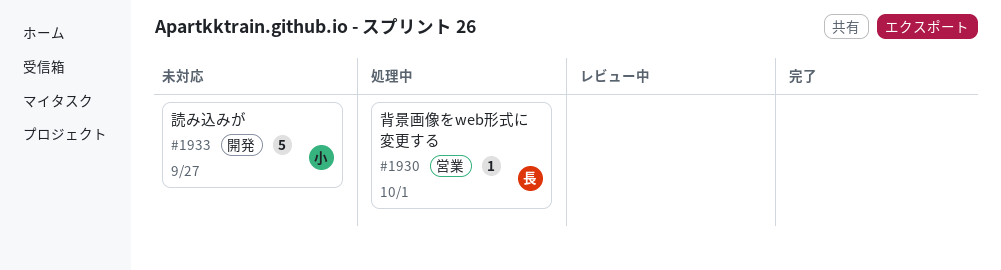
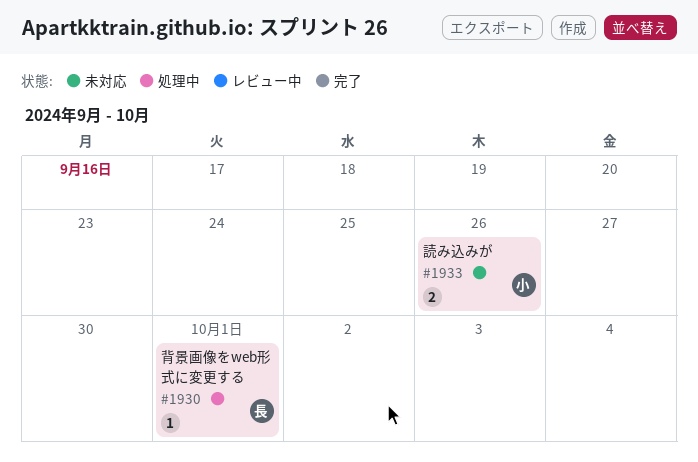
#1933, estimate: 5 -> 2
#1933, due: Sep 27 -> Sep 26

